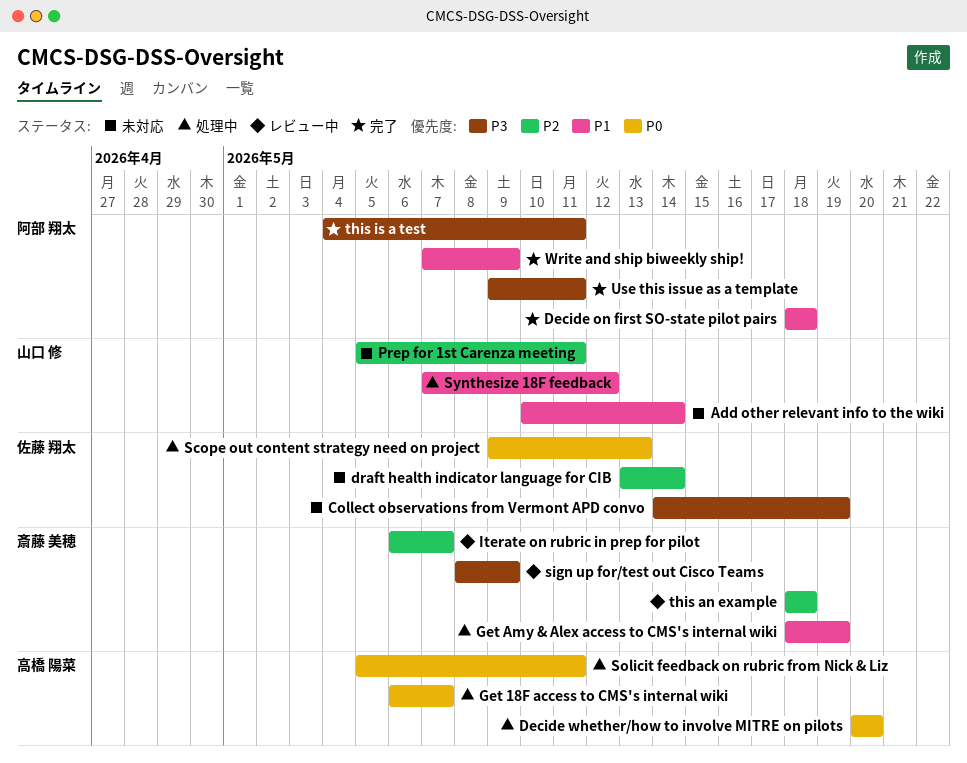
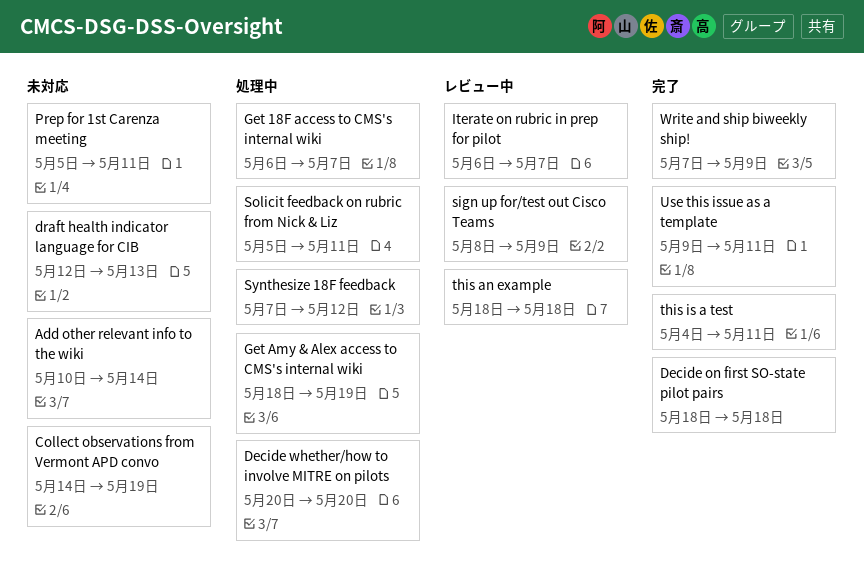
draft health indicator language for CIB, start: May 13 -> May 12
draft health indicator language for CIB, due: May 14 -> May 13
Scope out content strategy need on project: present -> none

